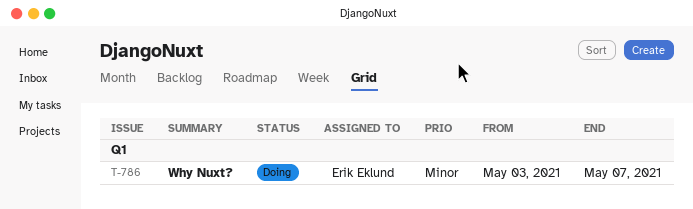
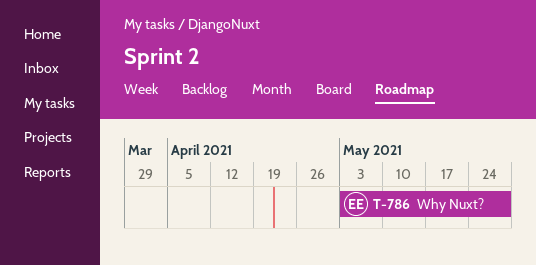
T-786, due: May 7 -> May 28

